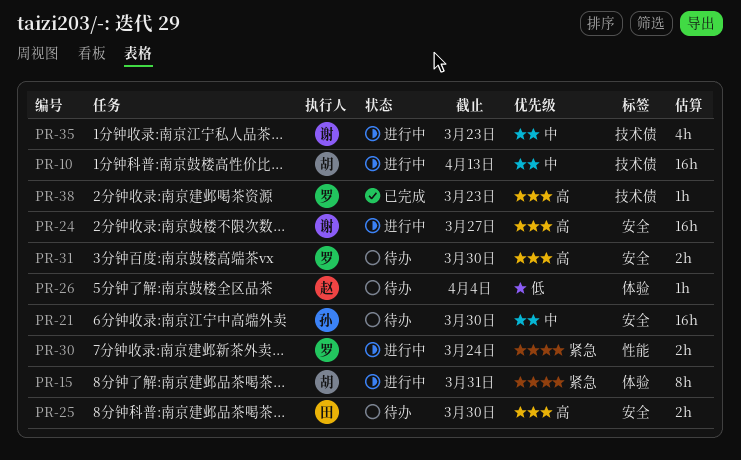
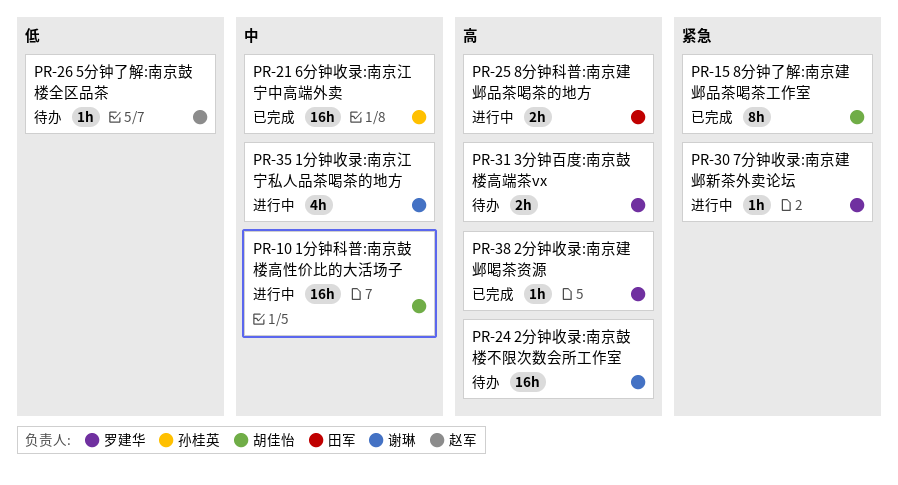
PR-15, status: 进行中 -> 已完成
PR-21, status: 待办 -> 已完成
PR-24, status: 进行中 -> 待办
PR-25, status: 待办 -> 进行中
PR-30, estimate: 2h -> 1h

